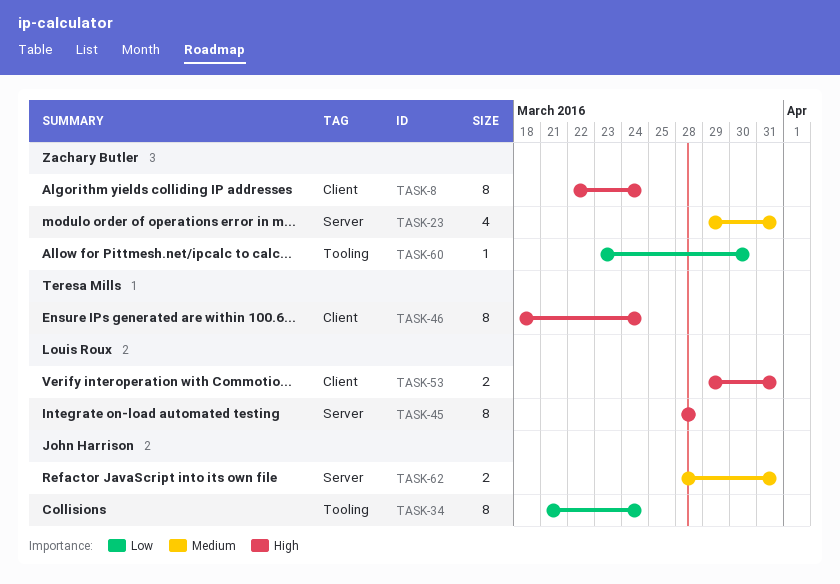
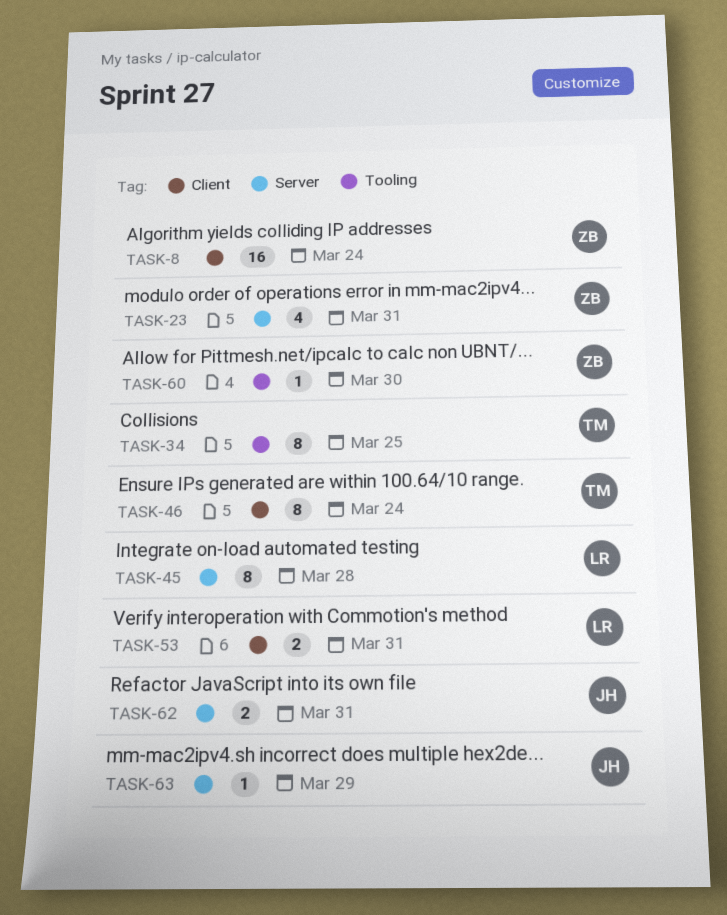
TASK-8, estimate: 8 -> 16
TASK-34, owner: John Harrison -> Teresa Mills
TASK-34, due: Mar 24 -> Mar 25
TASK-63: none -> present

